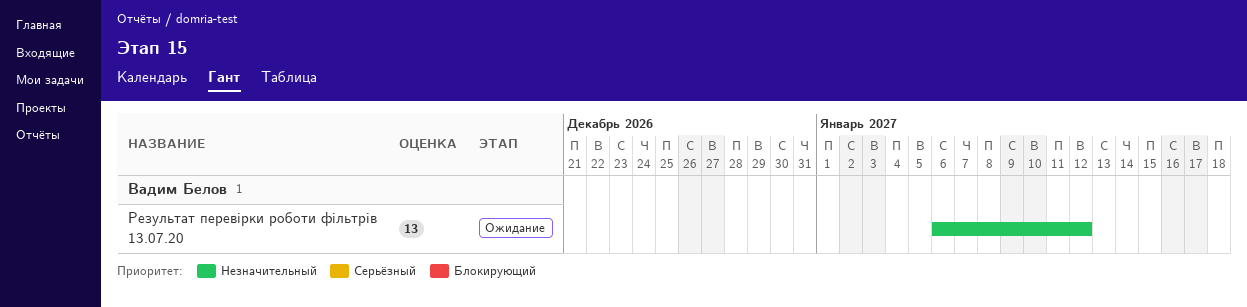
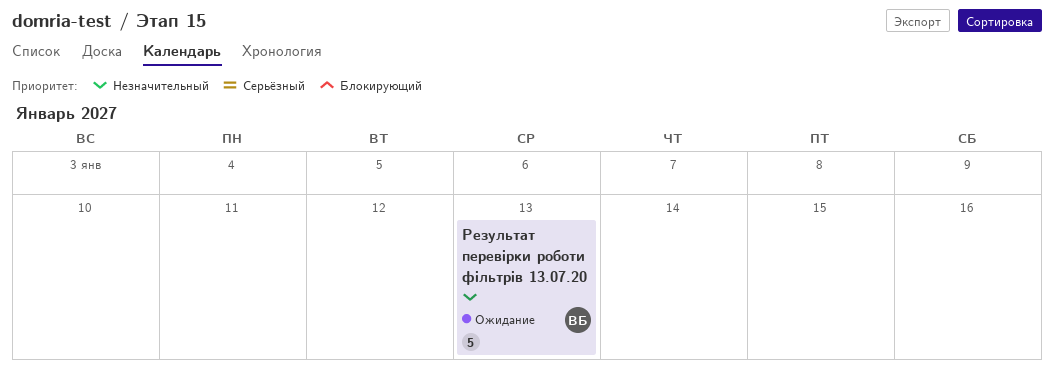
Результат перевірки роботи фільтрів 13.07.20, estimate: 13 -> 5
Результат перевірки роботи фільтрів 13.07.20, due: Jan 12 -> Jan 13

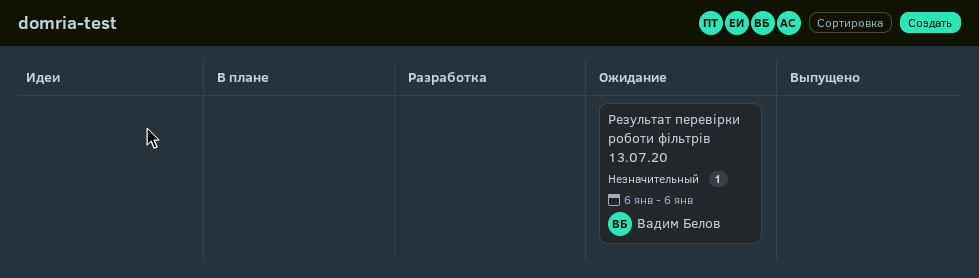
Результат перевірки роботи фільтрів 13.07.20, estimate: 5 -> 1
Результат перевірки роботи фільтрів 13.07.20, due: Jan 13 -> Jan 6

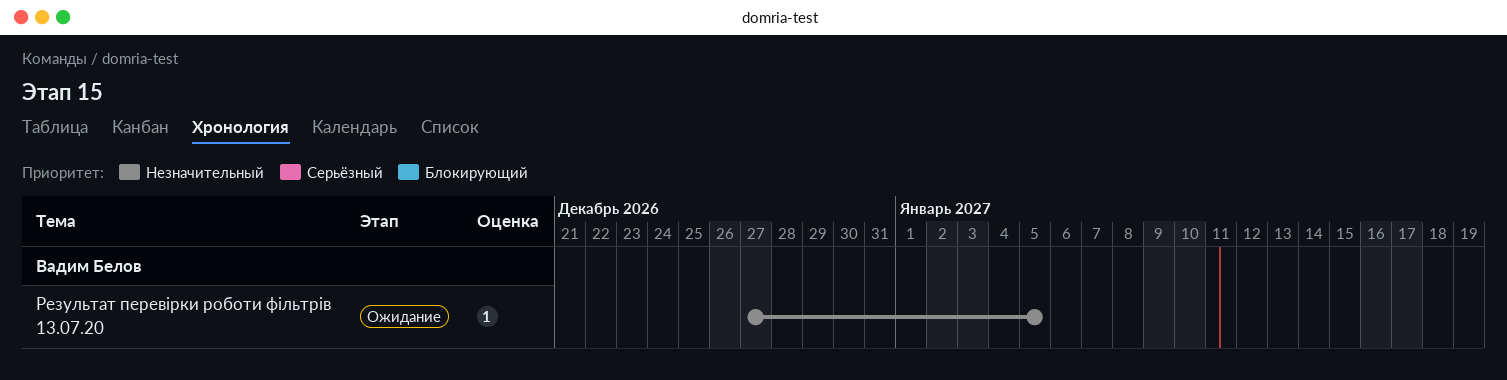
Результат перевірки роботи фільтрів 13.07.20, start: Jan 6 -> Dec 27
Результат перевірки роботи фільтрів 13.07.20, due: Jan 6 -> Jan 5

